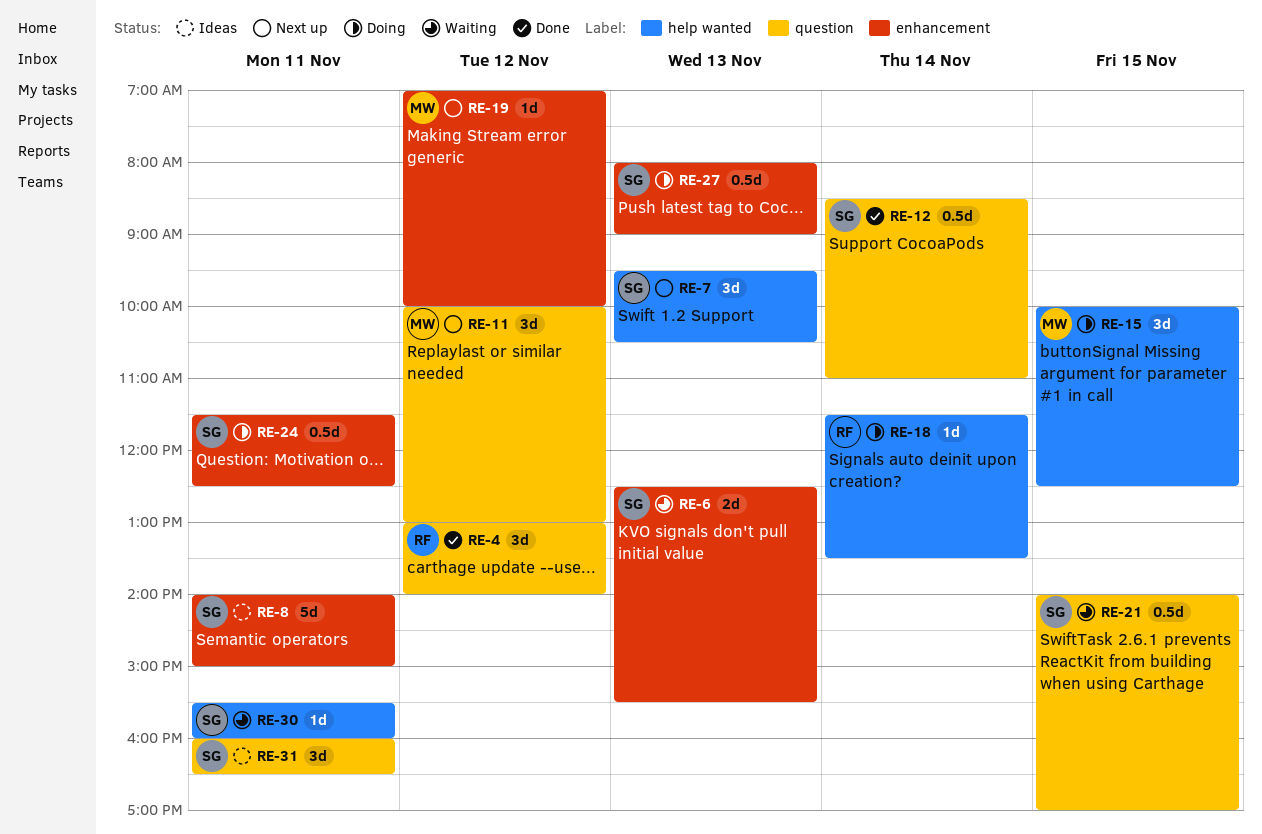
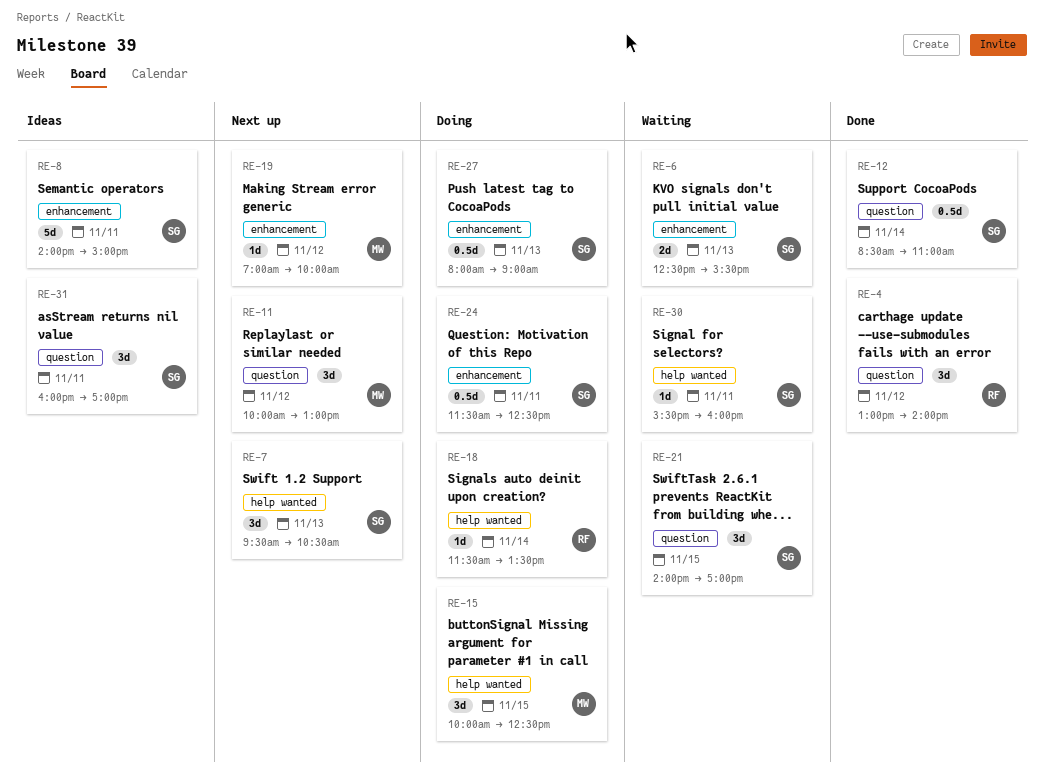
RE-21, estimate: 0.5d -> 3d
RE-31, ends: 16:30 -> 17:00

